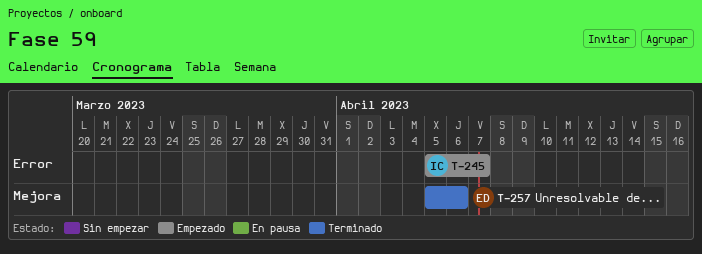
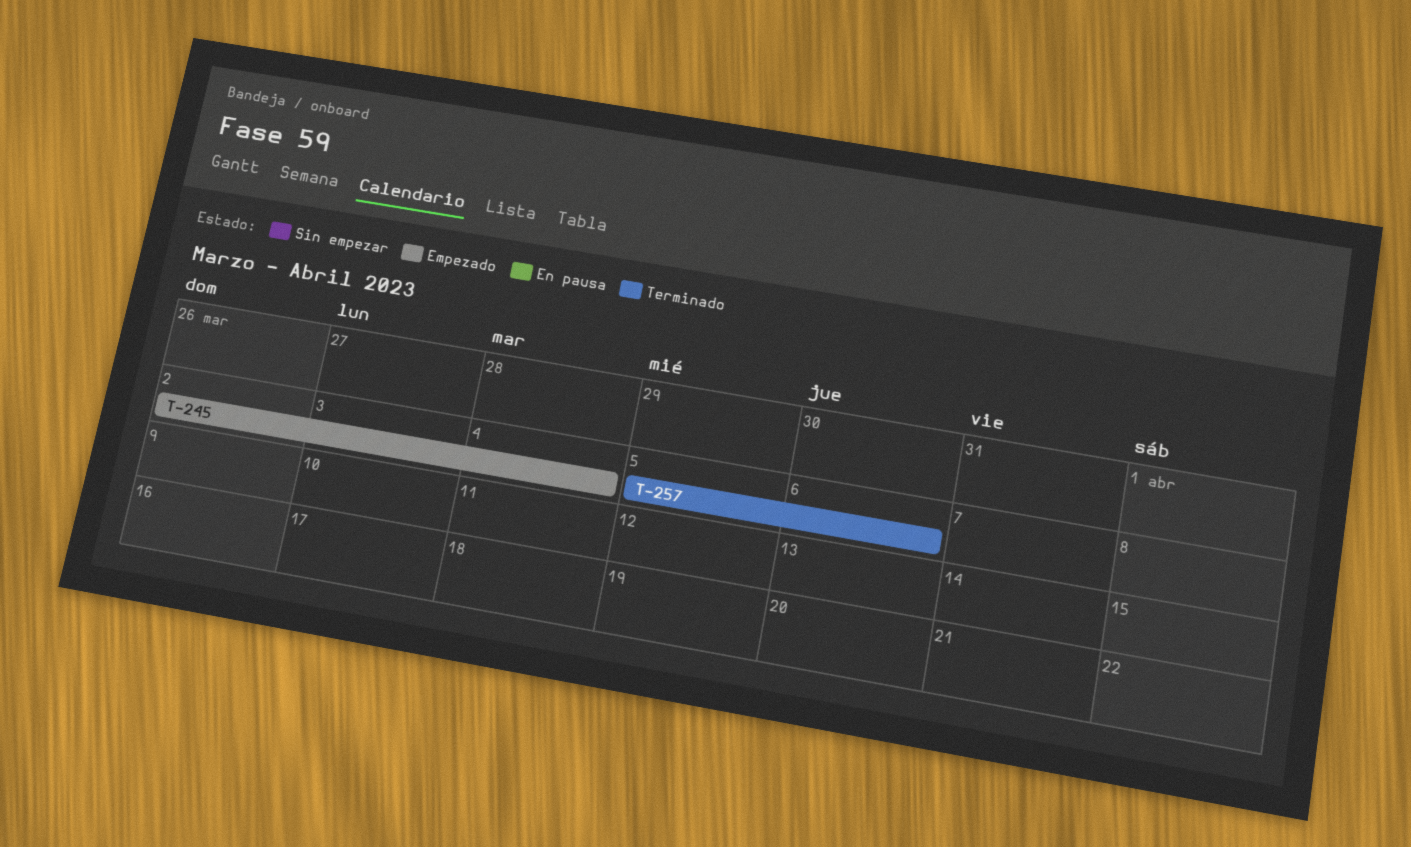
T-245, start: Apr 5 -> Apr 2
T-245, due: Apr 7 -> Apr 4

